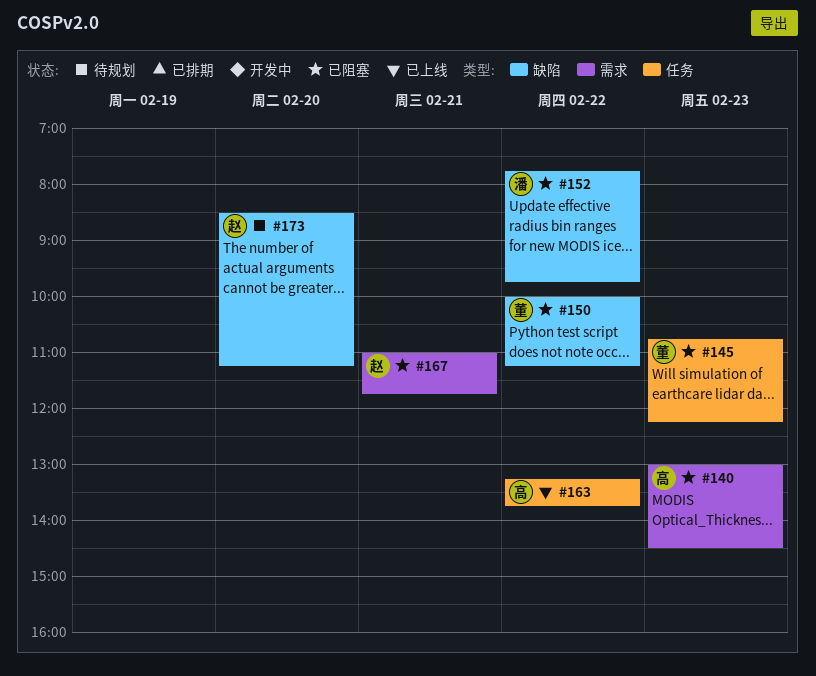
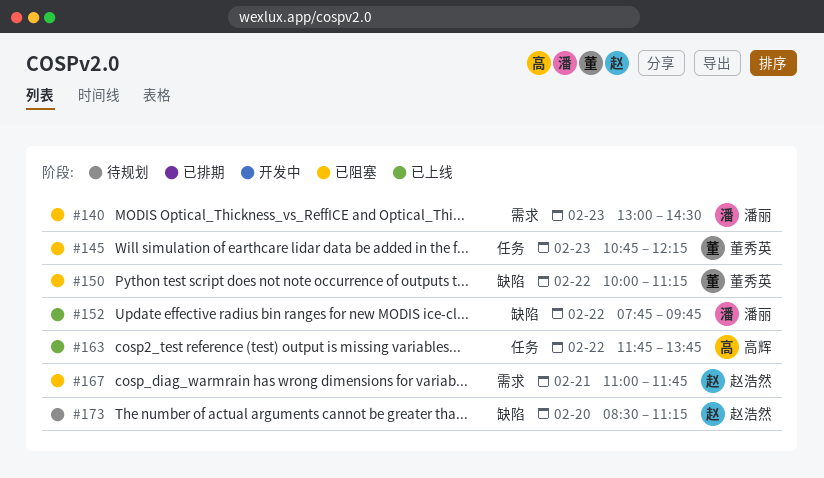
#140, owner: 高辉 -> 潘丽
#152, status: 已阻塞 -> 已上线
#163, begins: 13:15 -> 11:45

